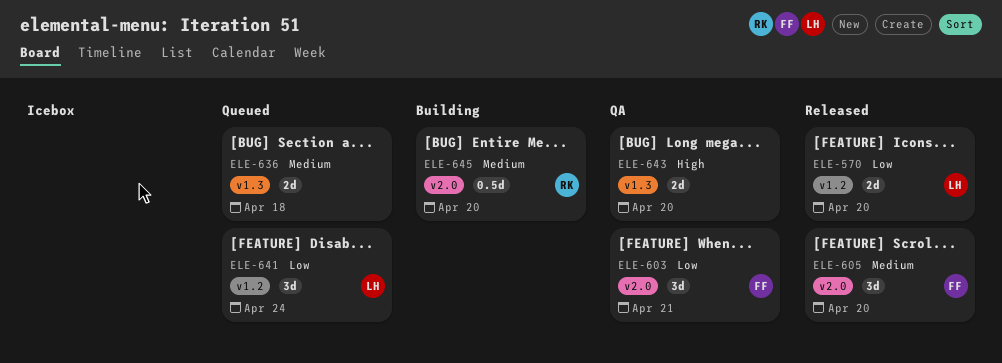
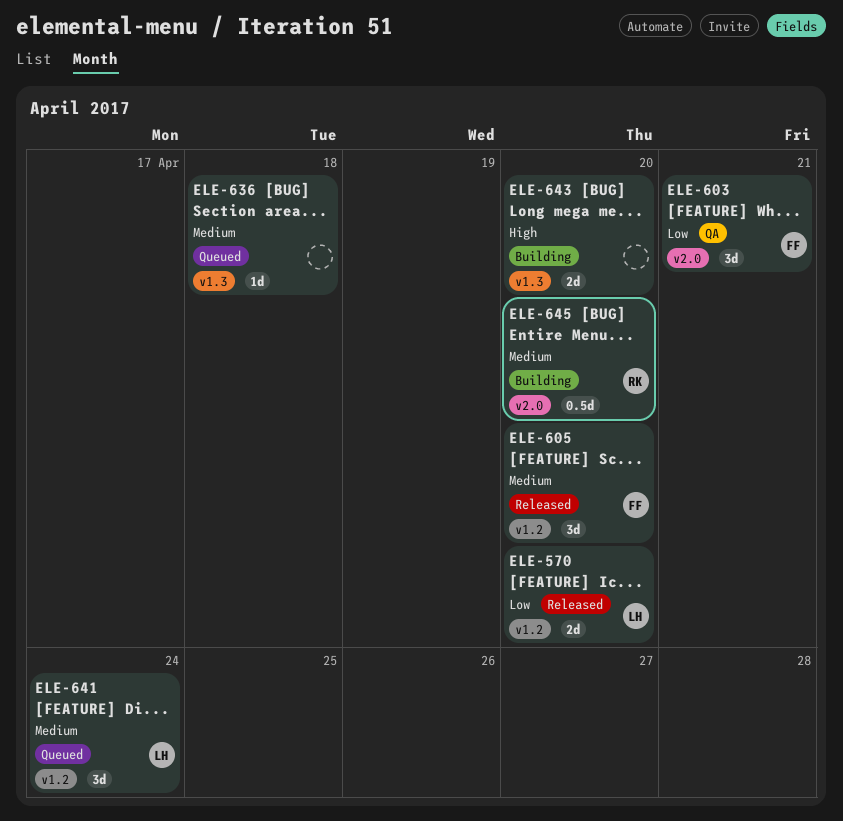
ELE-605, label: v2.0 -> v1.2
ELE-636, estimate: 2d -> 1d
ELE-641, priority: Low -> Medium
ELE-643, status: QA -> Building

